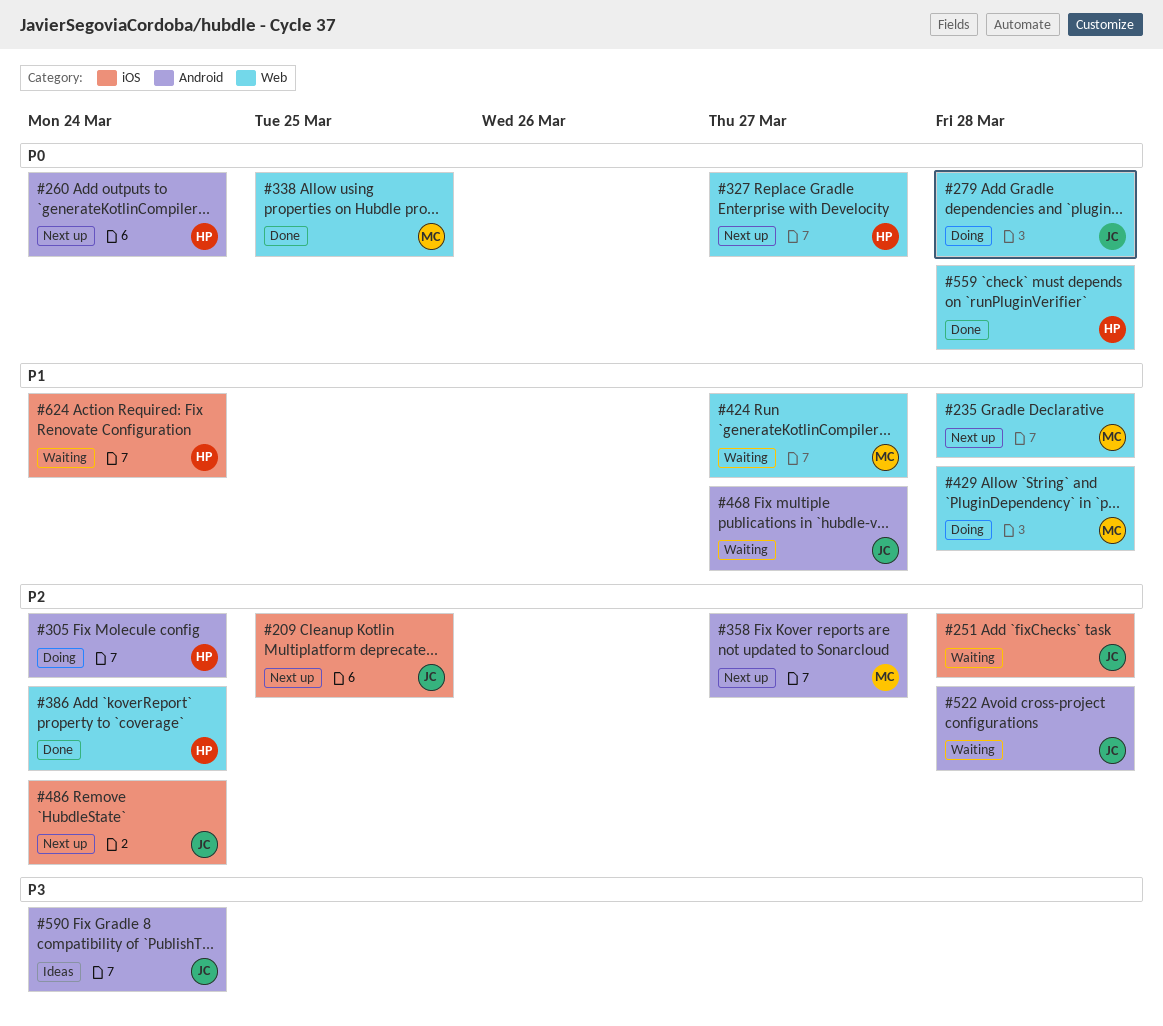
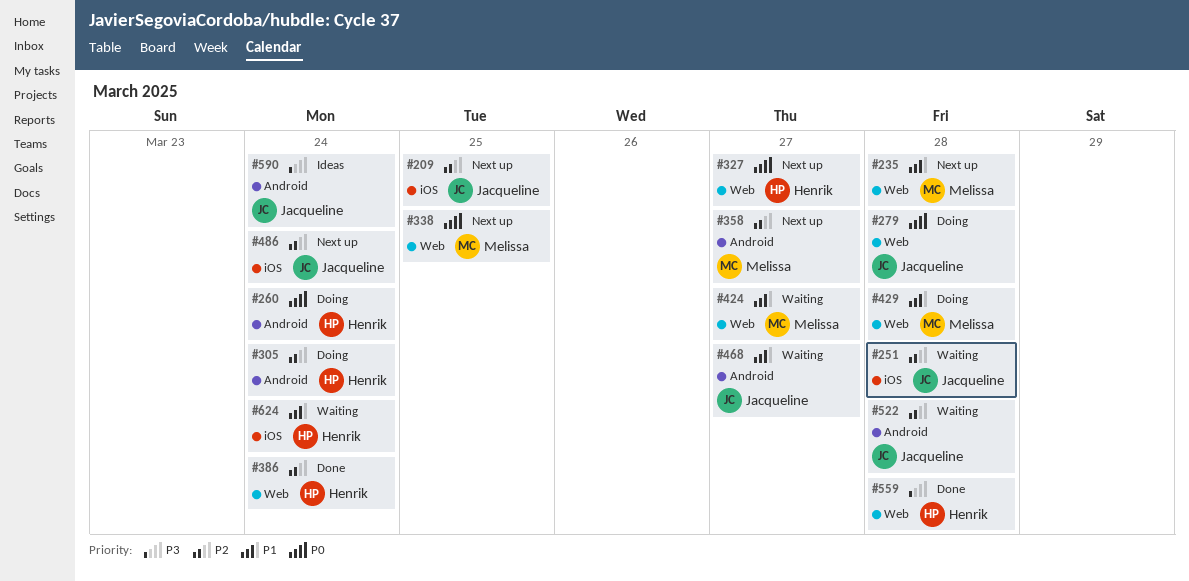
#260, status: Next up -> Doing
#338, status: Done -> Next up
#559, priority: P0 -> P3

